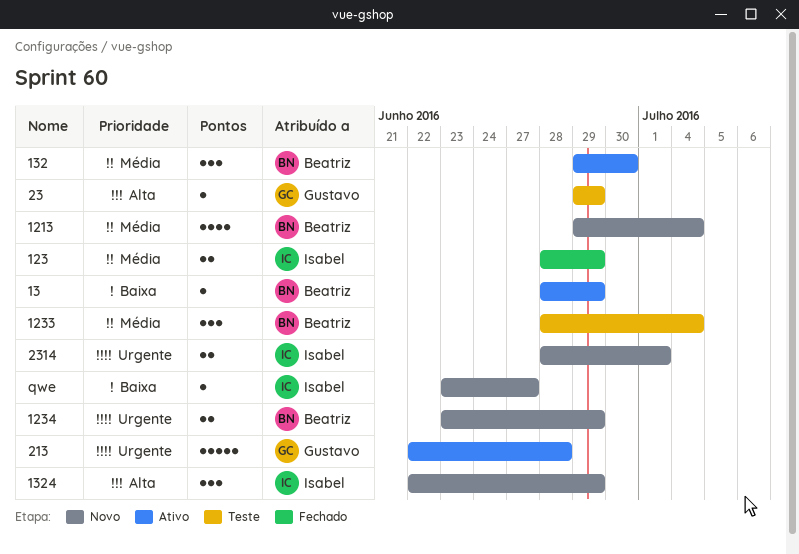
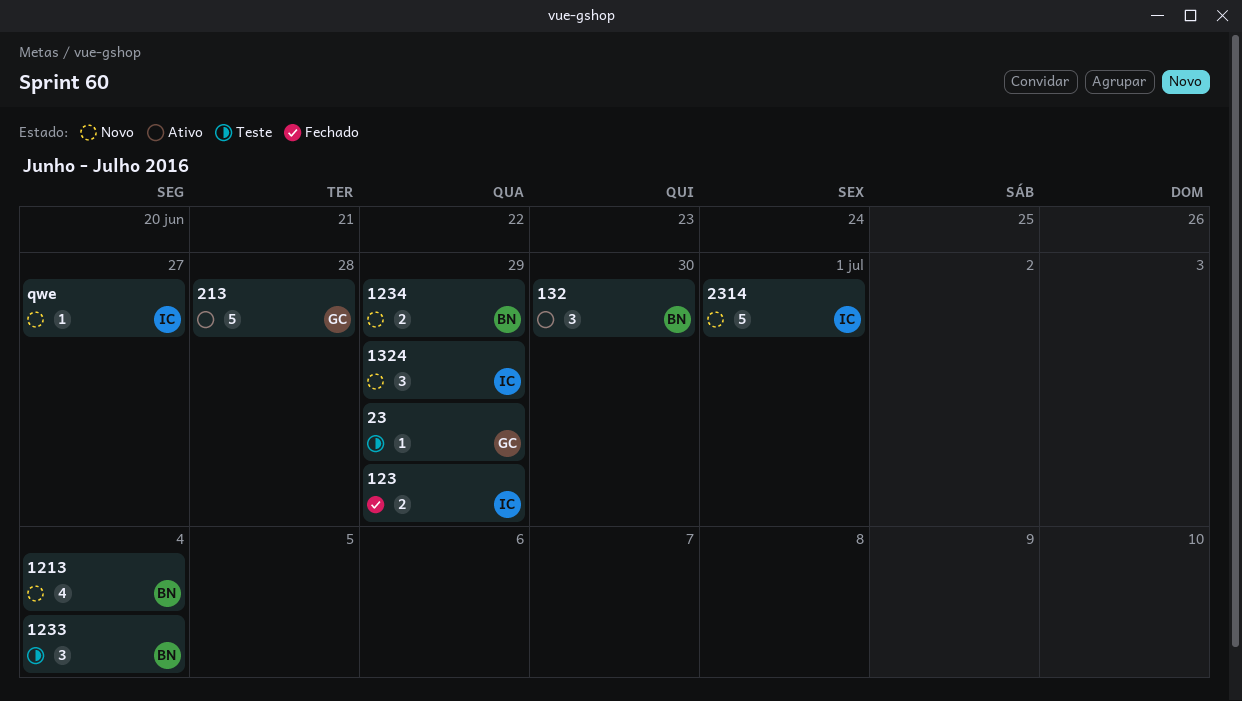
13: present -> none
2314, estimate: 2 -> 5

